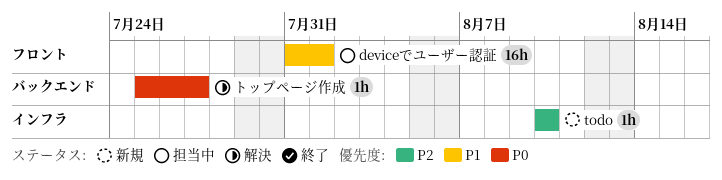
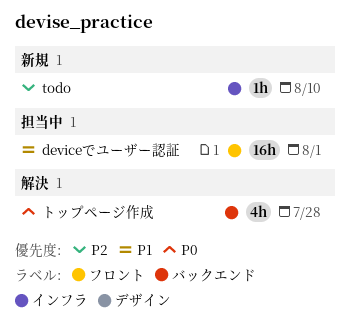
トップページ作成, estimate: 1h -> 4h
トップページ作成, due: Jul 27 -> Jul 28

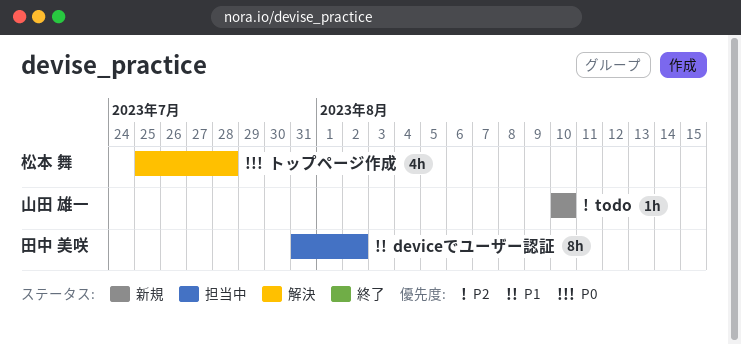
deviceでユーザー認証, estimate: 16h -> 8h
deviceでユーザー認証, due: Aug 1 -> Aug 2

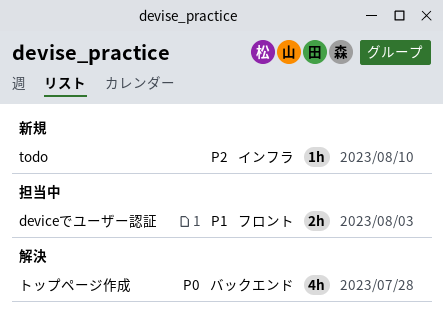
deviceでユーザー認証, estimate: 8h -> 2h
deviceでユーザー認証, due: Aug 2 -> Aug 3

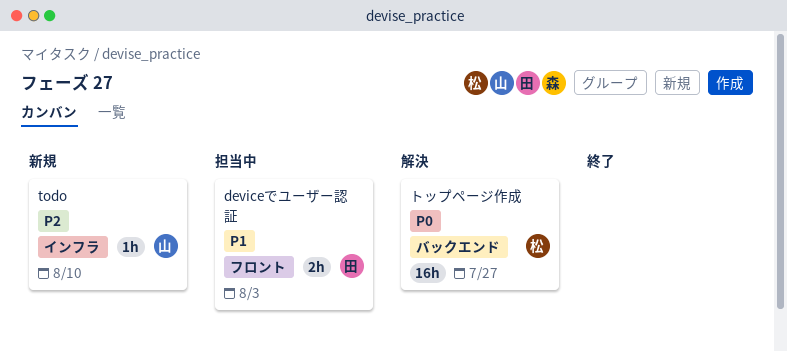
トップページ作成, estimate: 4h -> 16h
トップページ作成, due: Jul 28 -> Jul 27

